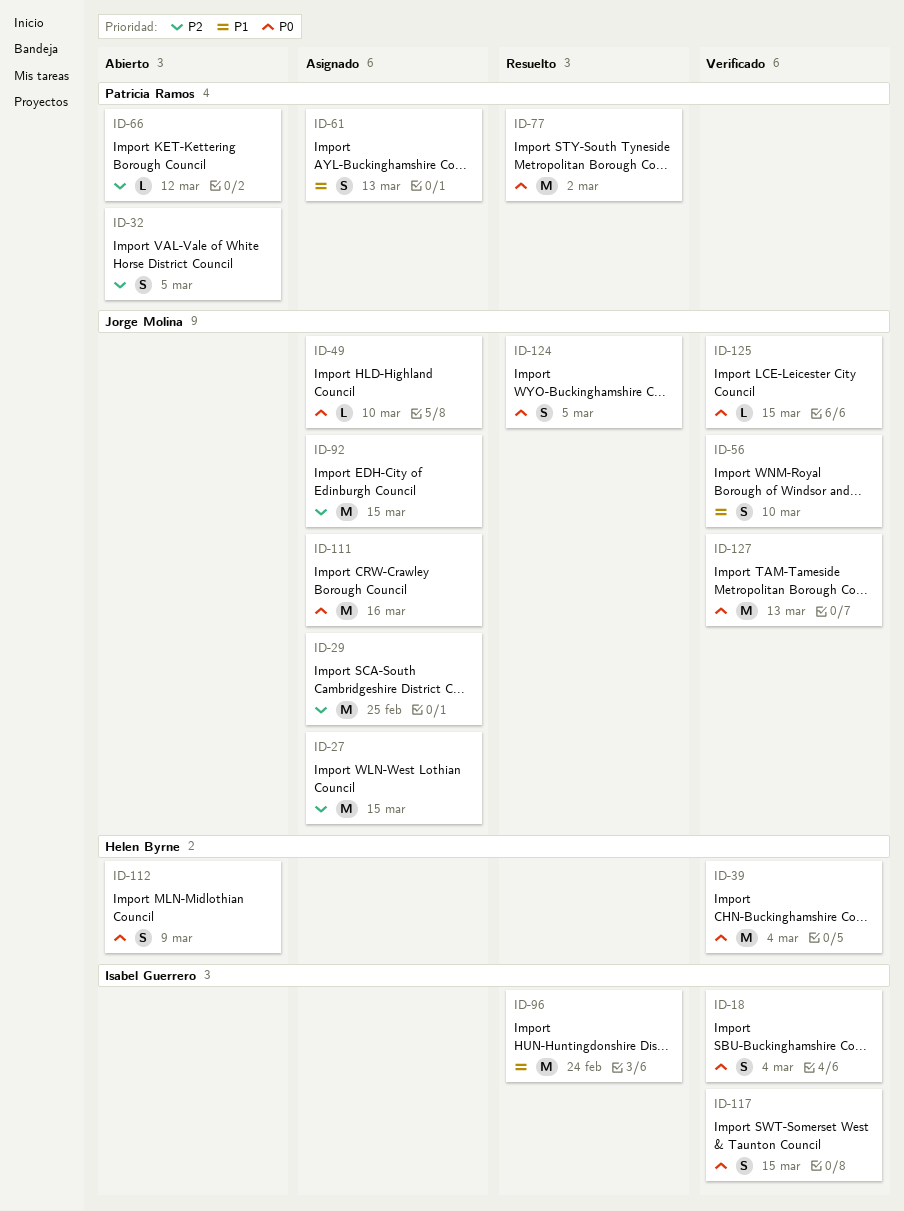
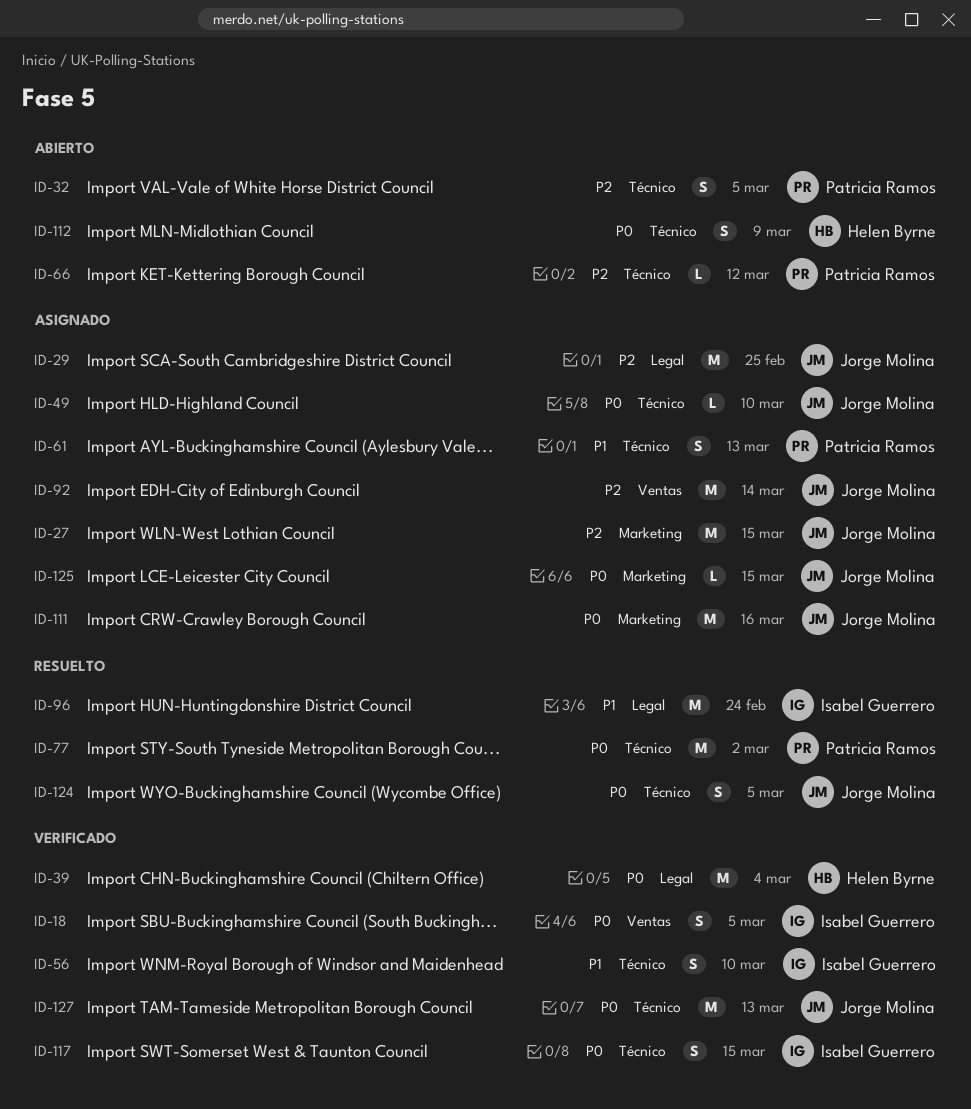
ID-18, due: Mar 4 -> Mar 5
ID-56, owner: Jorge Molina -> Isabel Guerrero
ID-92, due: Mar 15 -> Mar 14
ID-125, status: Verificado -> Asignado

